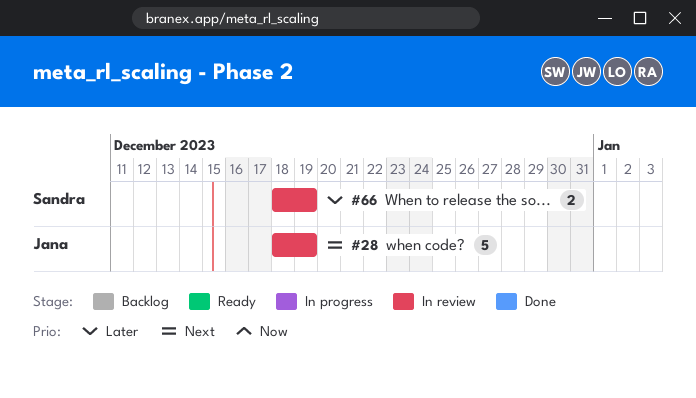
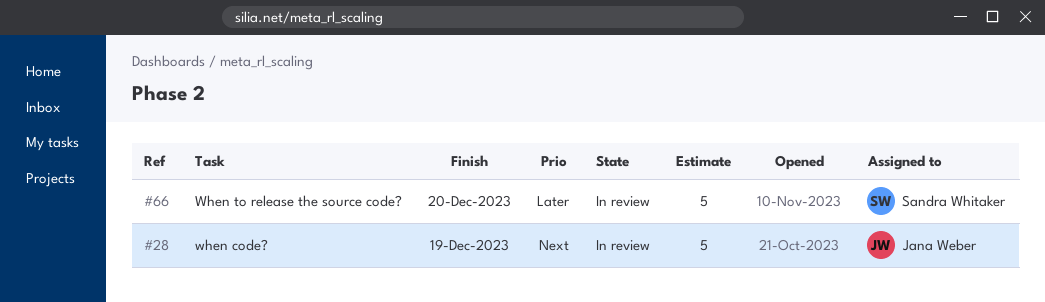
#66, estimate: 2 -> 5
#66, due: Dec 19 -> Dec 20

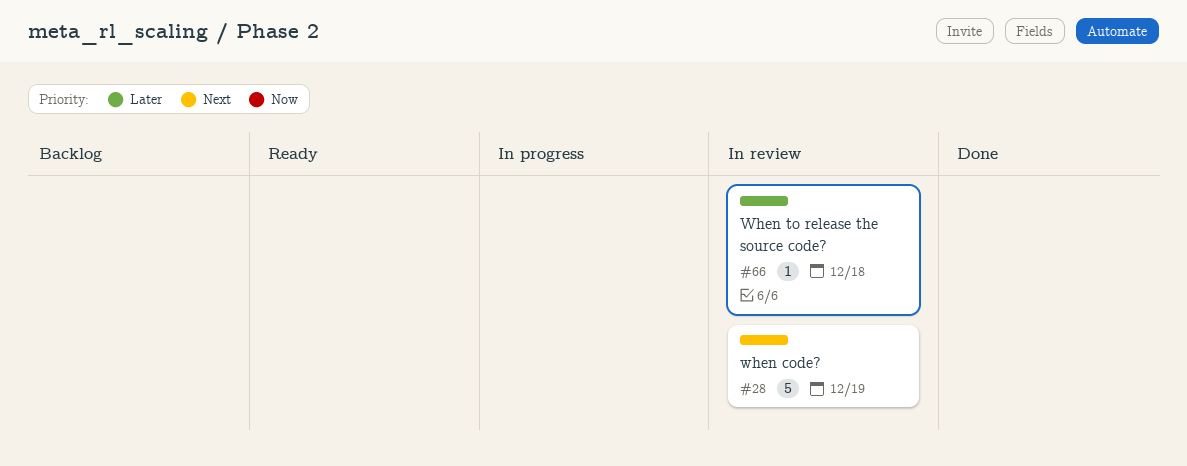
#66, estimate: 5 -> 1
#66, due: Dec 20 -> Dec 18

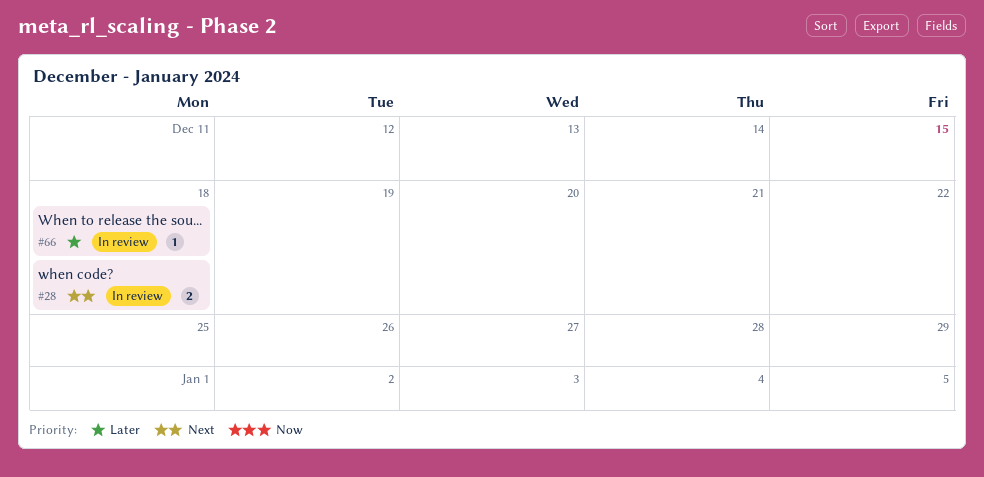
#28, estimate: 5 -> 2
#28, due: Dec 19 -> Dec 18

